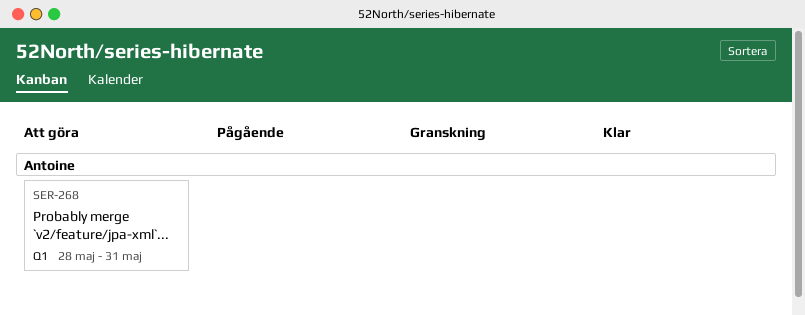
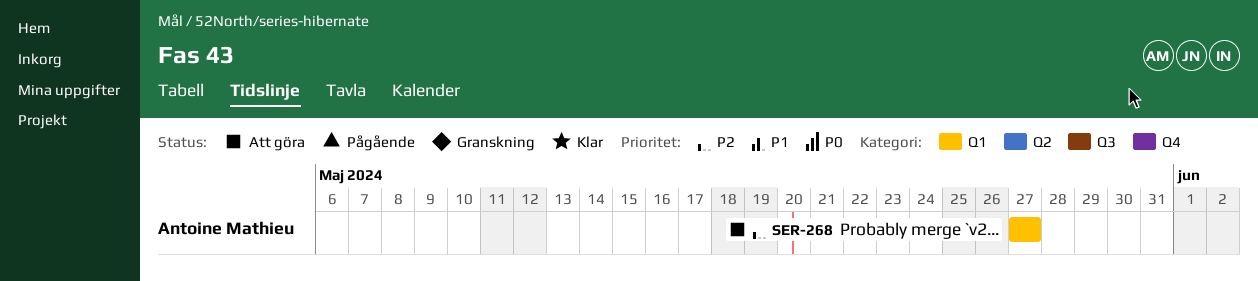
SER-268, start: May 28 -> May 27
SER-268, due: May 31 -> May 27

